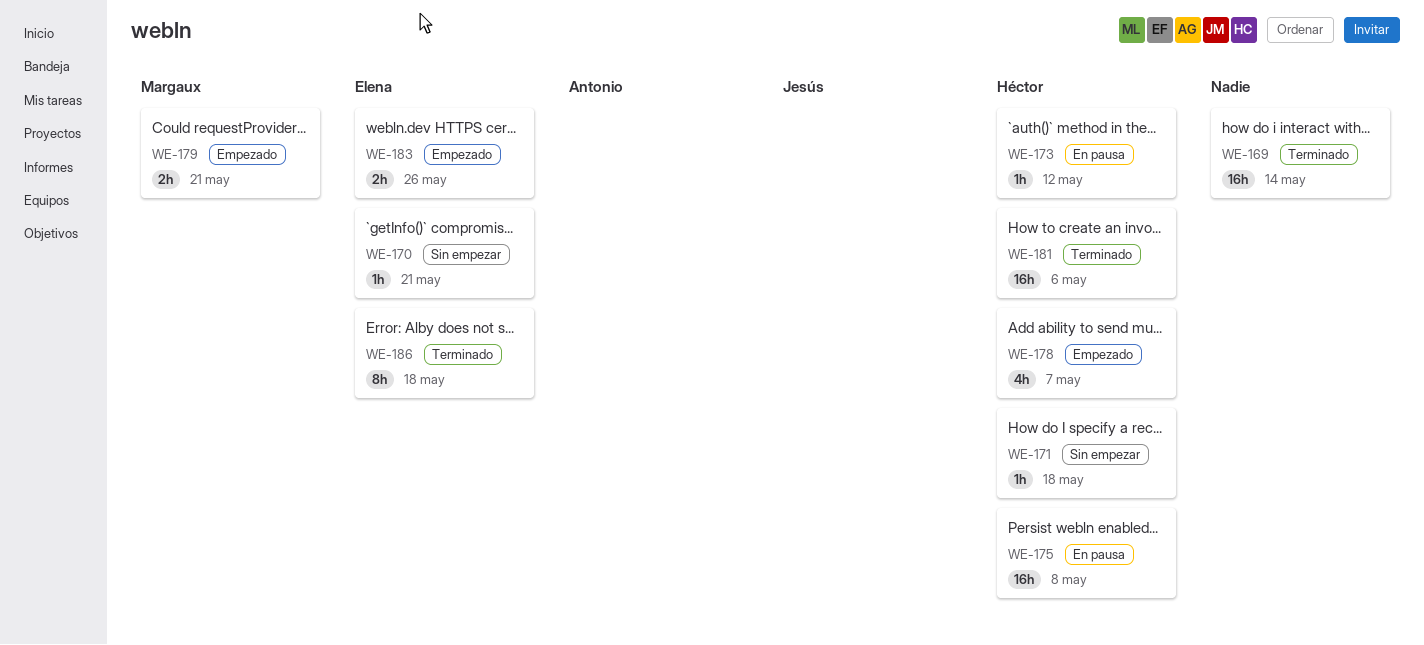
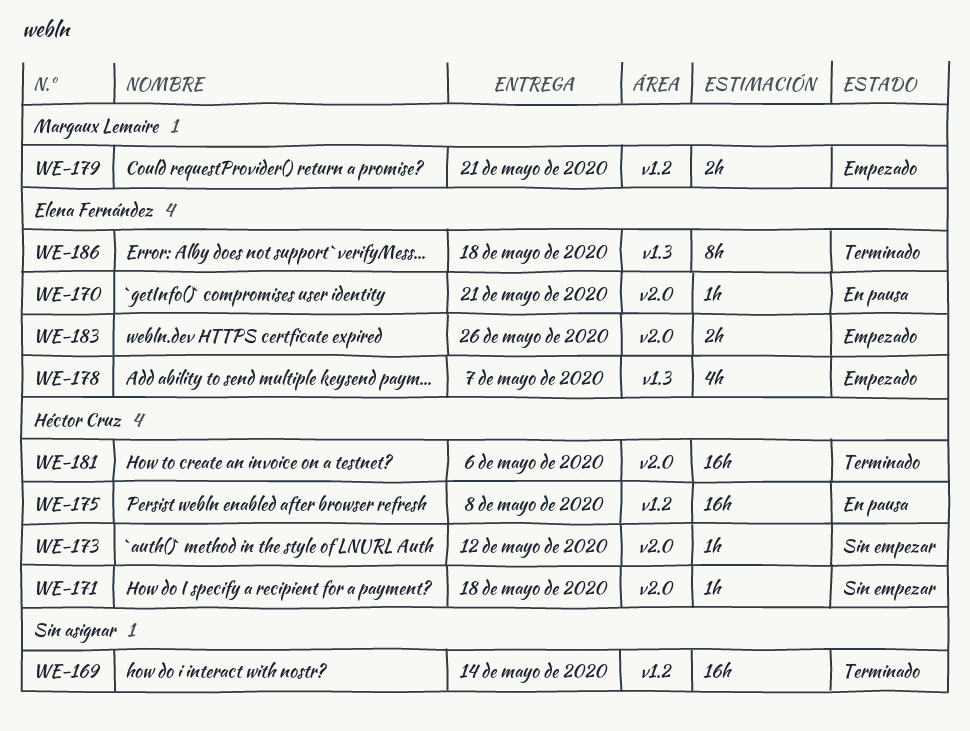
WE-170, status: Sin empezar -> En pausa
WE-173, status: En pausa -> Sin empezar
WE-178, owner: Héctor Cruz -> Elena Fernández

